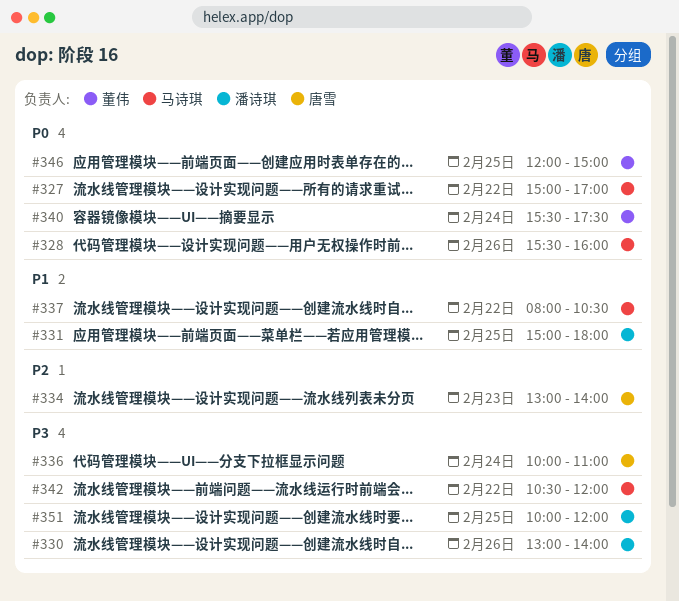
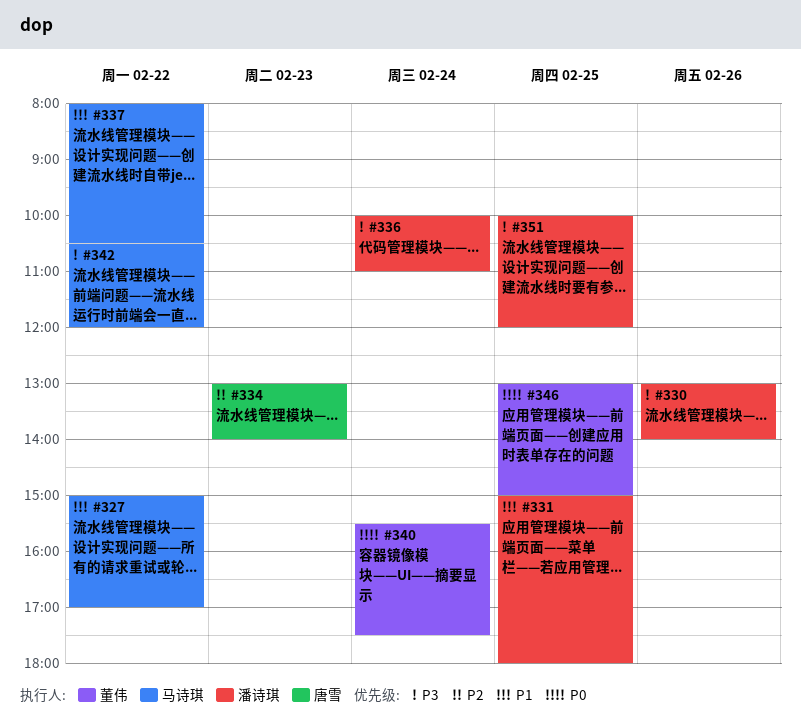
#327, priority: P0 -> P1
#328: present -> none
#336, owner: 唐雪 -> 潘诗琪
#346, begins: 12:00 -> 13:00

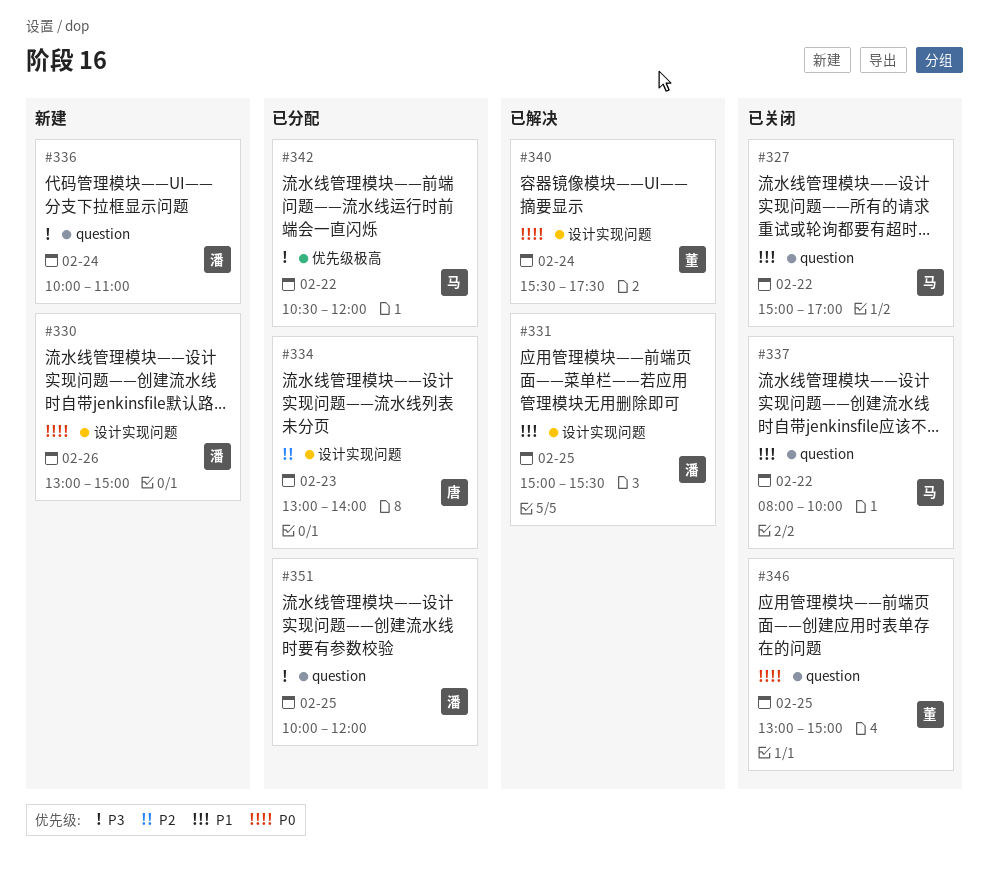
#330, priority: P3 -> P0
#330, ends: 14:00 -> 15:00
#331, ends: 18:00 -> 15:30
#337, ends: 10:30 -> 10:00

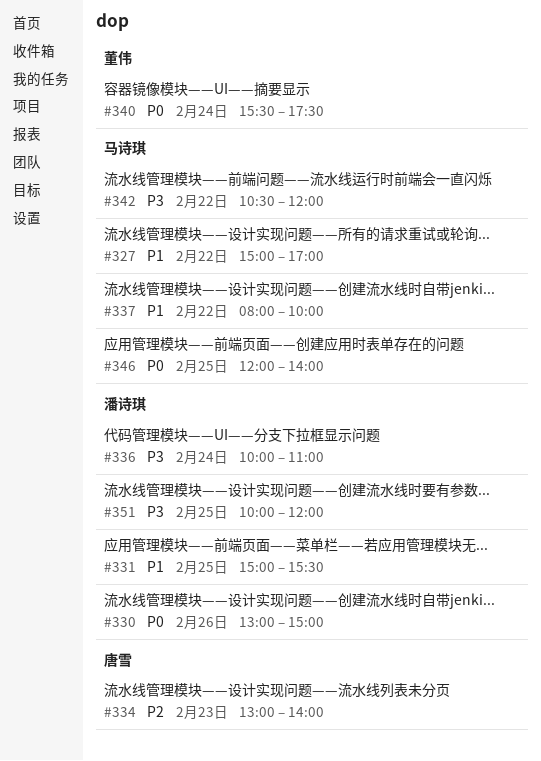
#346, owner: 董伟 -> 马诗琪
#346, begins: 13:00 -> 12:00
#346, ends: 15:00 -> 14:00

